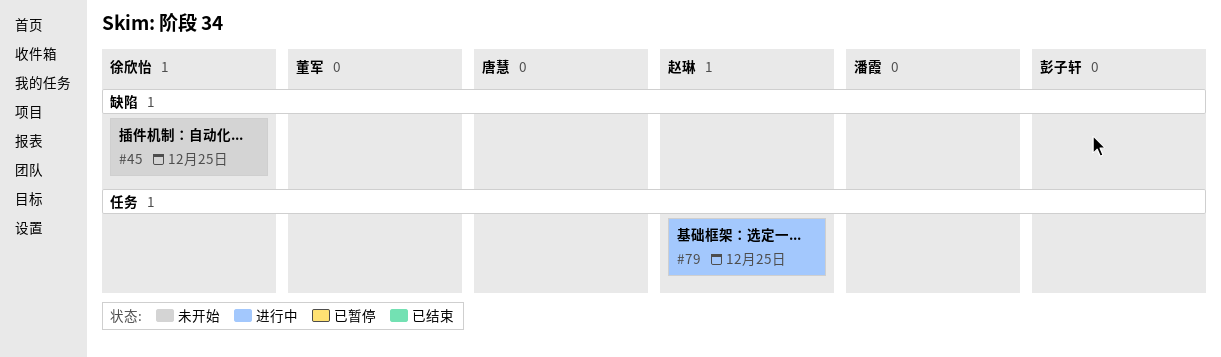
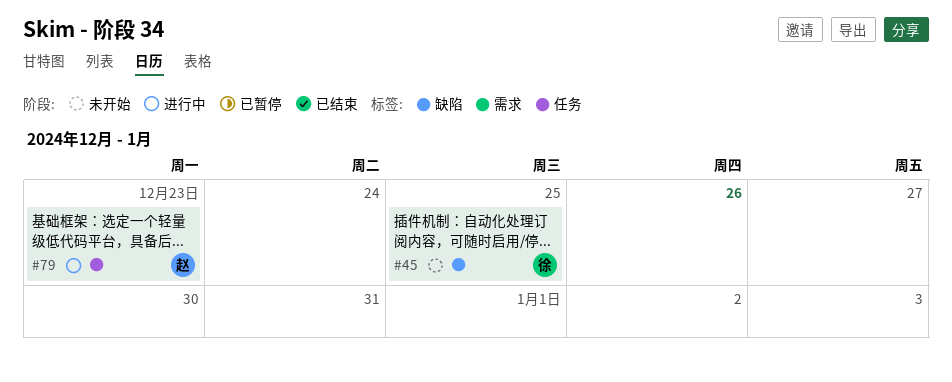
#79, due: Dec 25 -> Dec 23

